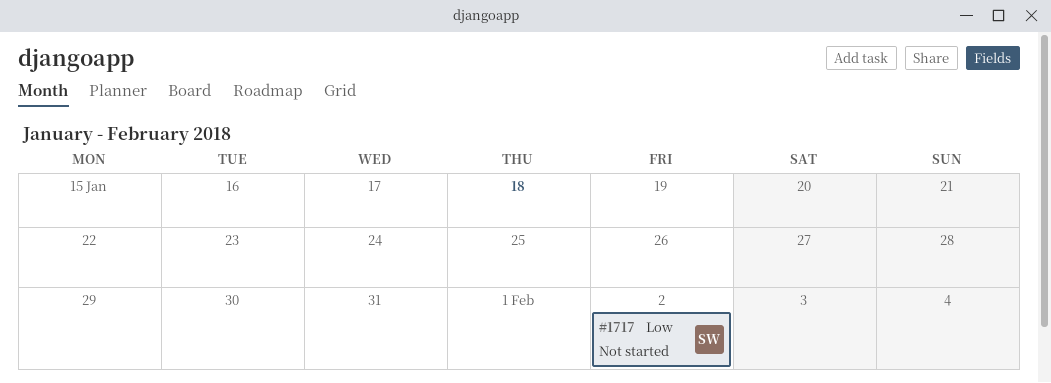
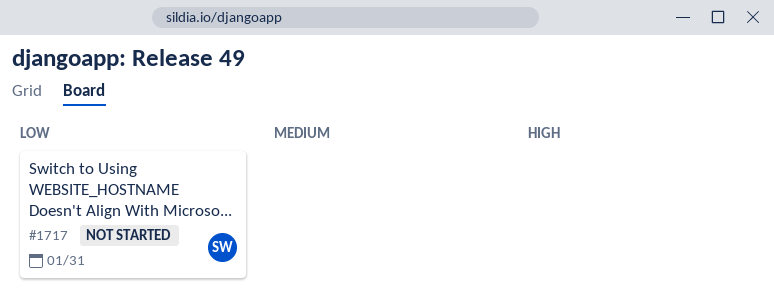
#1717, due: Feb 2 -> Jan 31

